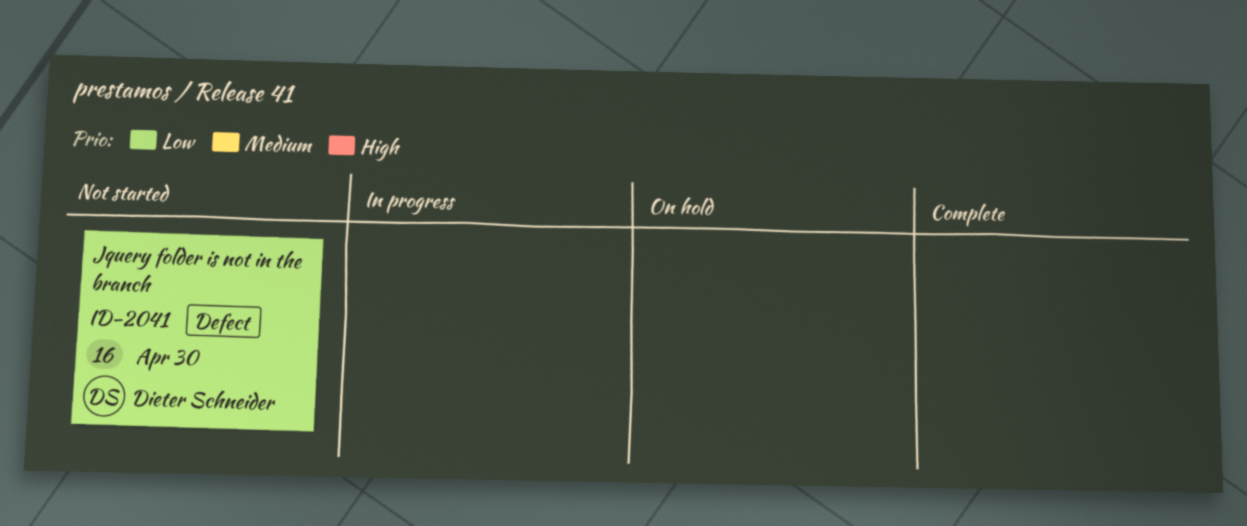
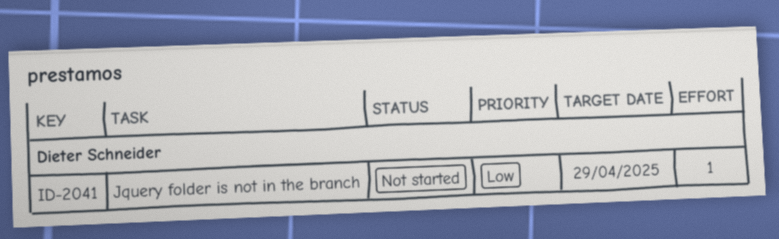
ID-2041, estimate: 16 -> 1
ID-2041, due: Apr 30 -> Apr 29

